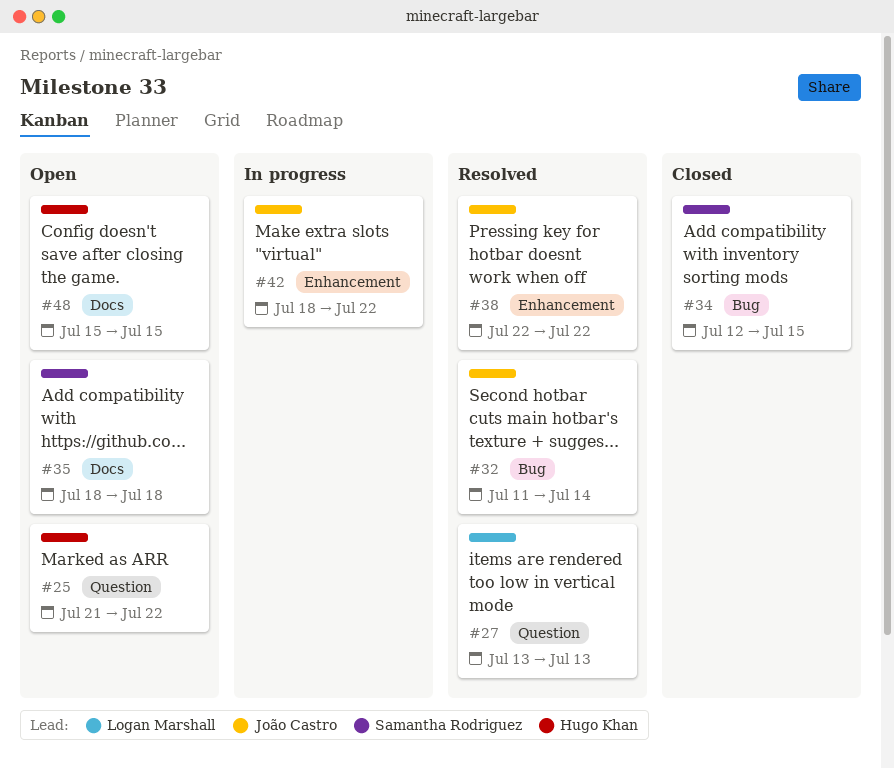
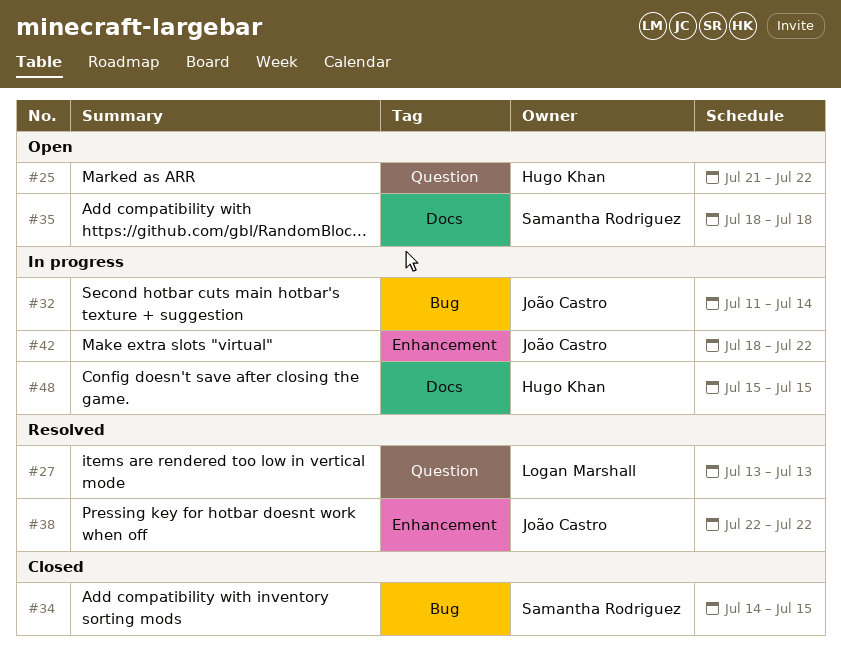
#32, status: Resolved -> In progress
#34, start: Jul 12 -> Jul 14
#48, status: Open -> In progress

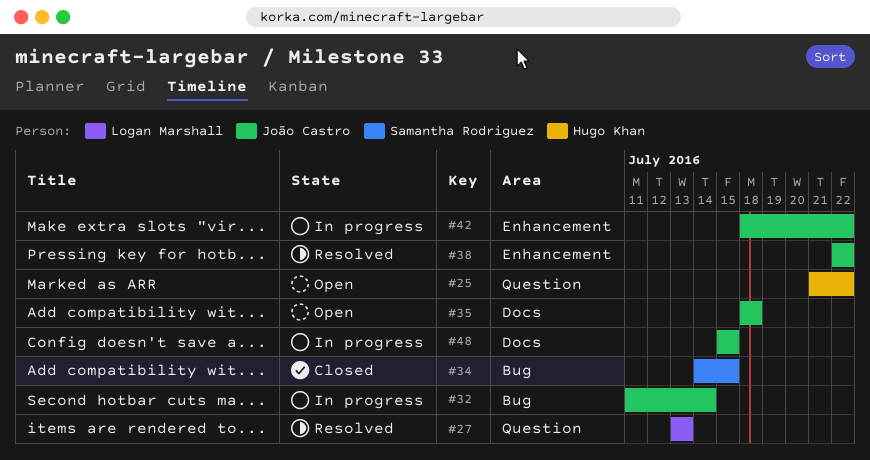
#35, owner: Samantha Rodriguez -> João Castro
#48, owner: Hugo Khan -> João Castro

